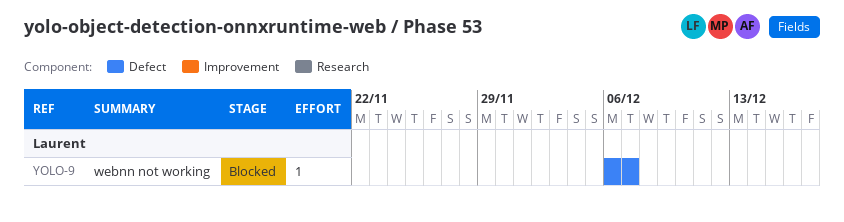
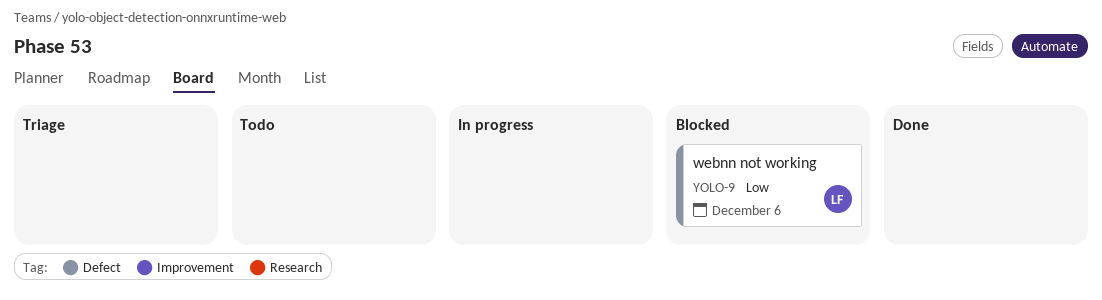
YOLO-9, due: Dec 7 -> Dec 6

